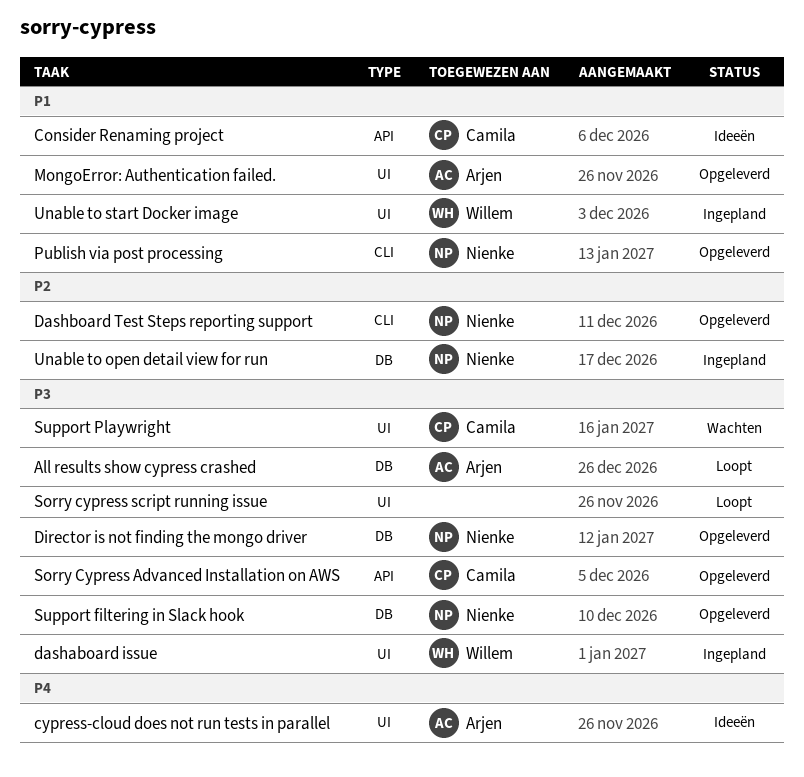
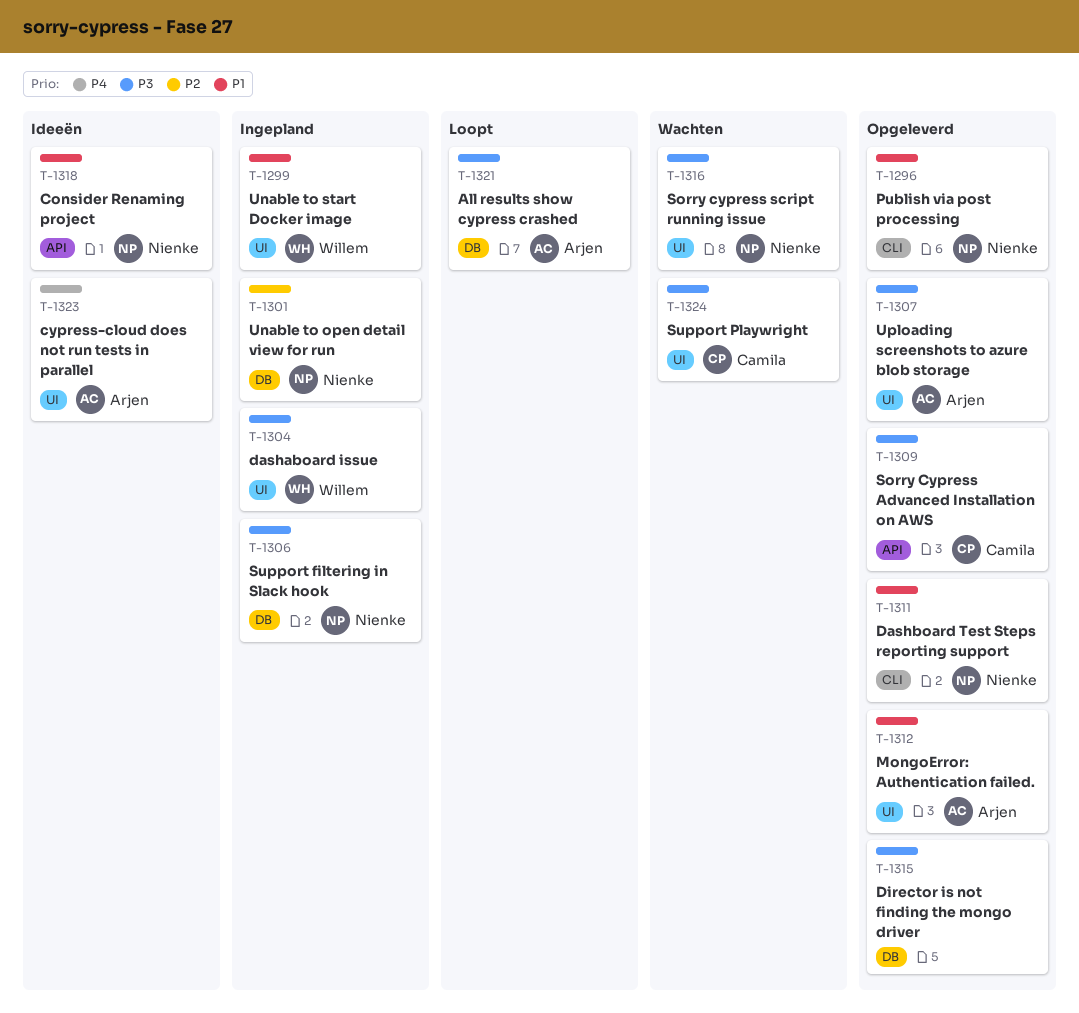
Consider Renaming project, owner: Camila -> Nienke
Dashboard Test Steps reporting support, priority: P2 -> P1
Director is not finding the mongo driver, owner: Nienke -> none
Sorry cypress script running issue, status: Loopt -> Wachten
Sorry cypress script running issue, owner: none -> Nienke
Support filtering in Slack hook, status: Opgeleverd -> Ingepland
Uploading screenshots to azure blob storage: none -> present

